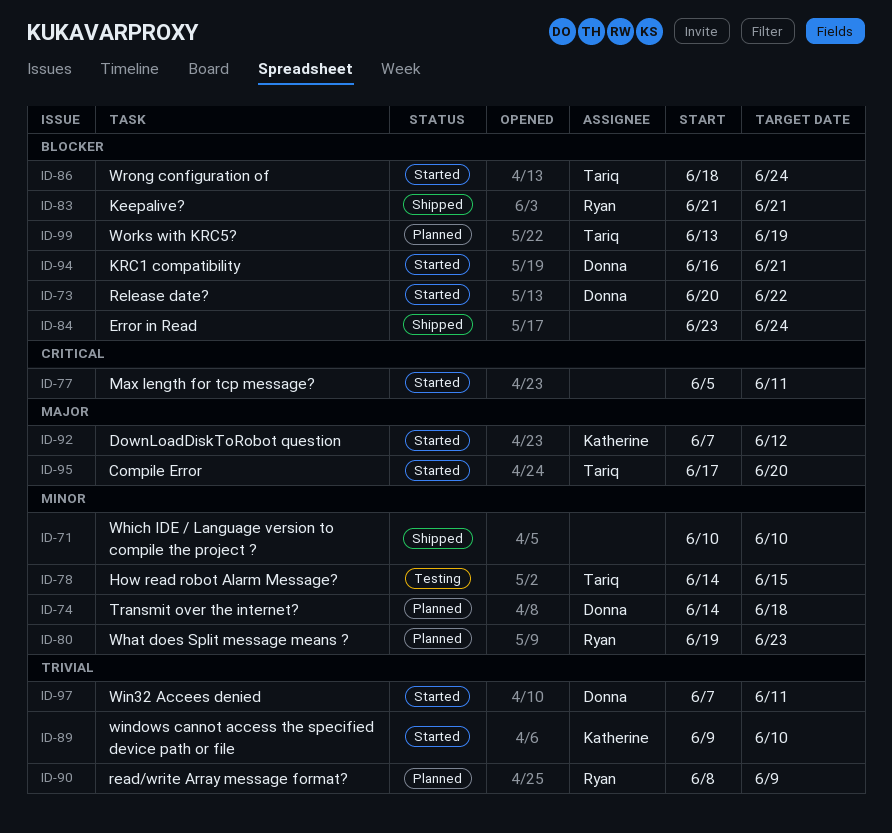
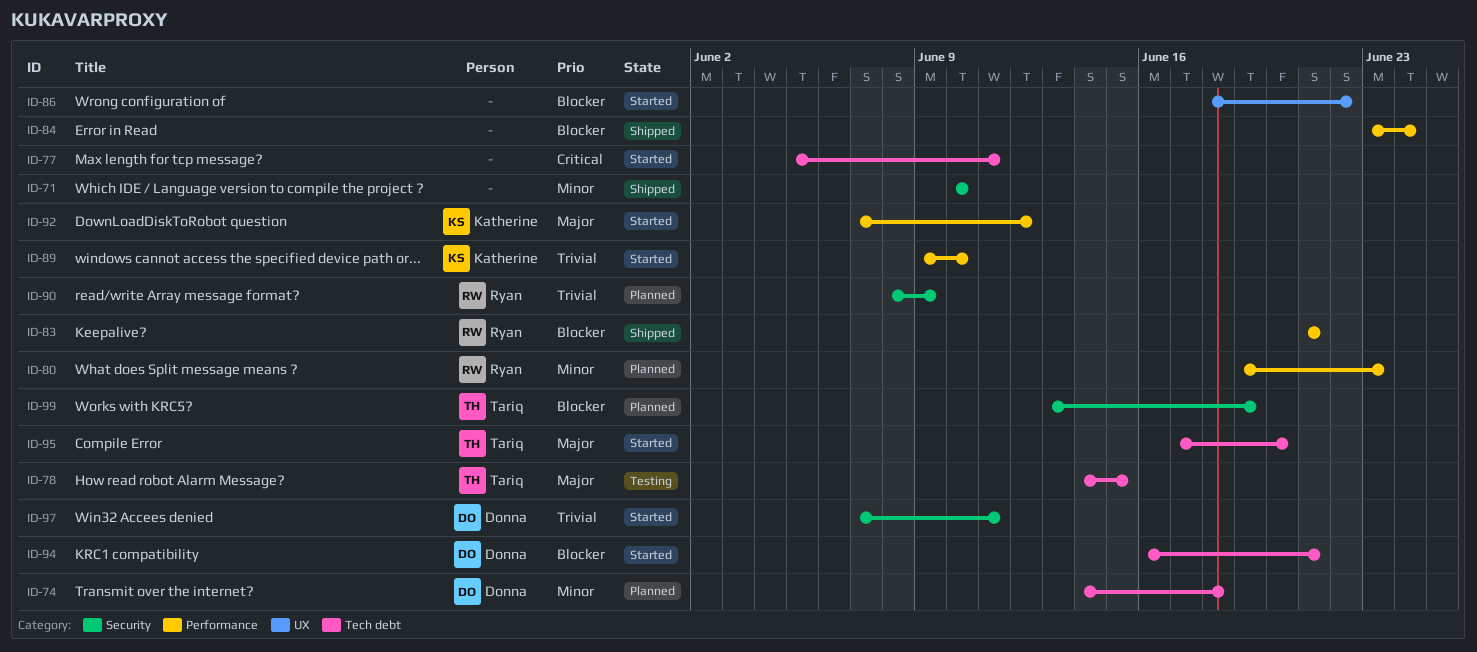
ID-73: present -> none
ID-78, priority: Minor -> Major
ID-86, owner: Tariq -> none
ID-86, due: Jun 24 -> Jun 22

